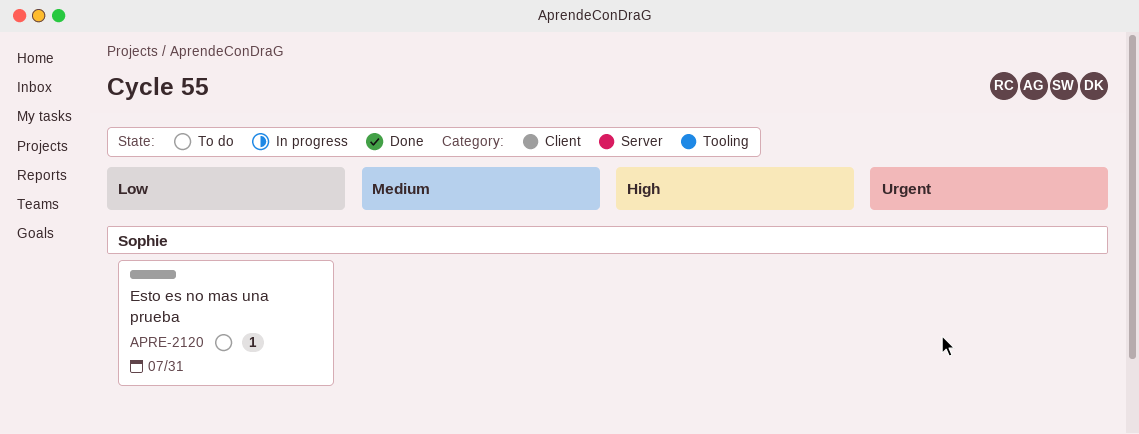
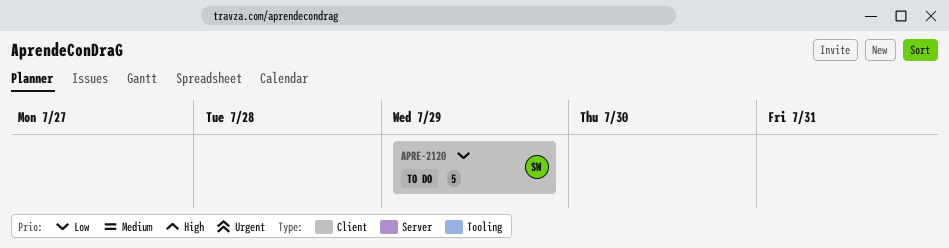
APRE-2120, estimate: 1 -> 5
APRE-2120, due: Jul 31 -> Jul 29

